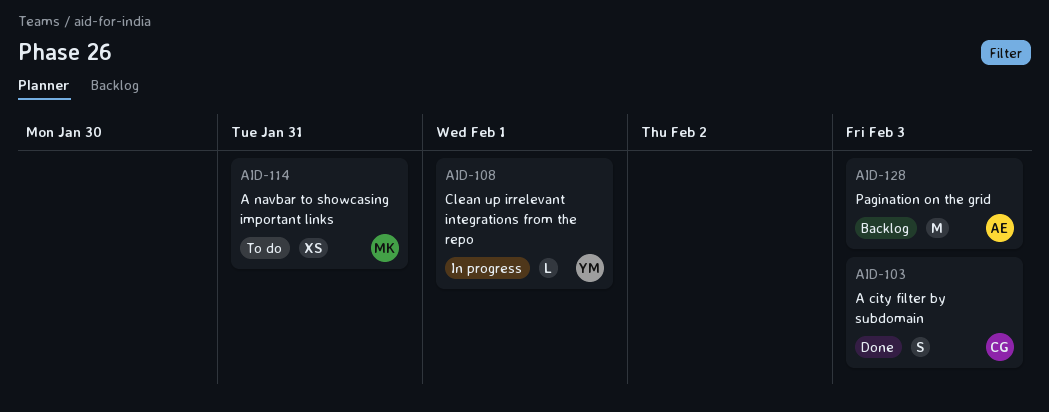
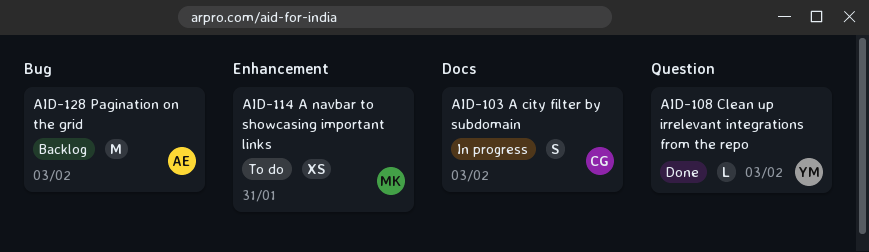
AID-103, status: Done -> In progress
AID-108, status: In progress -> Done
AID-108, due: Feb 1 -> Feb 3

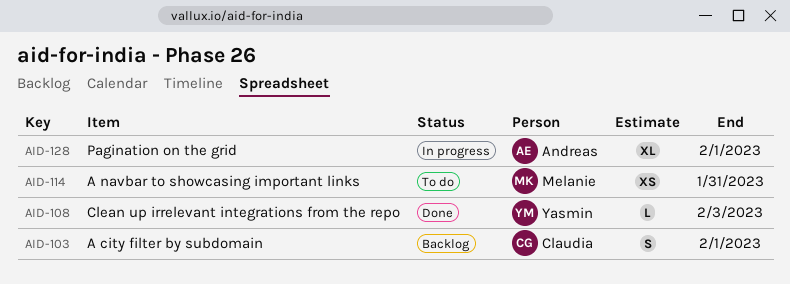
AID-103, status: In progress -> Backlog
AID-103, due: Feb 3 -> Feb 1
AID-128, status: Backlog -> In progress
AID-128, estimate: M -> XL
AID-128, due: Feb 3 -> Feb 1

